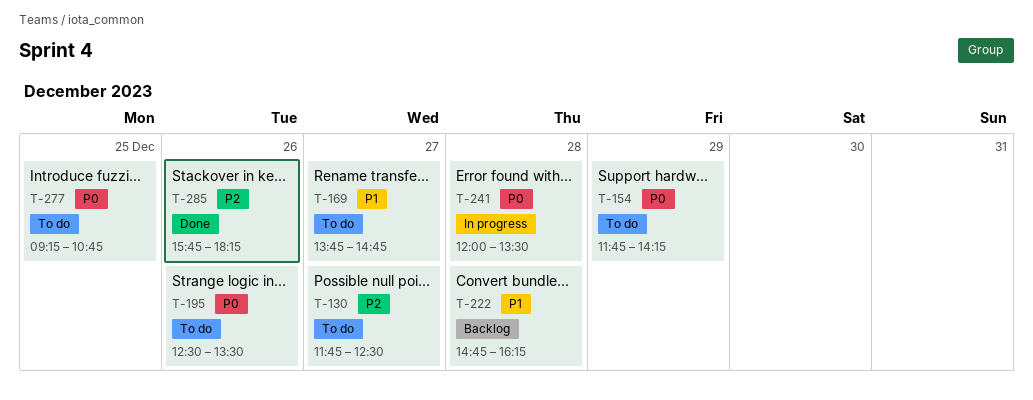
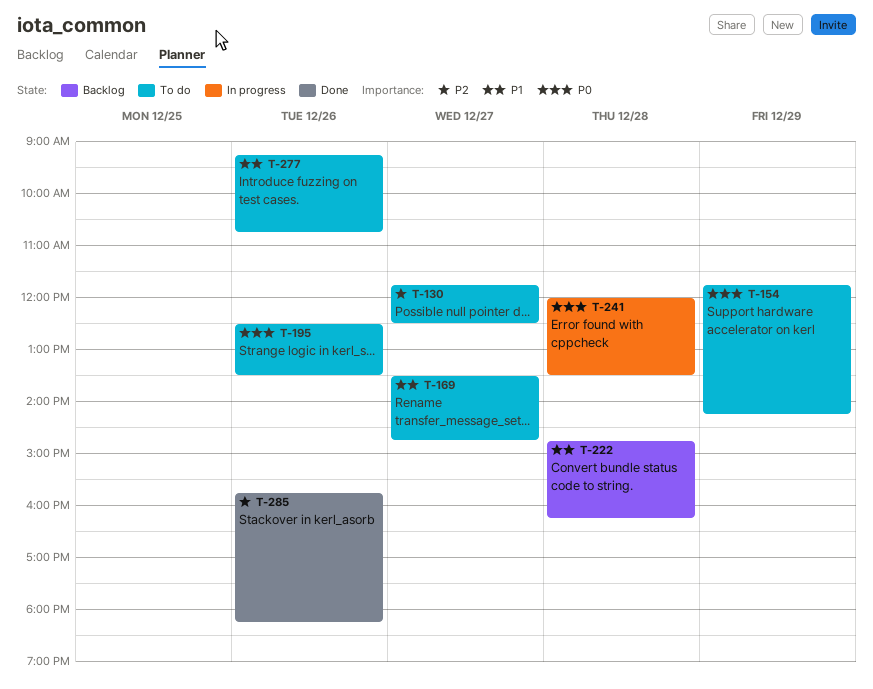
T-169, begins: 13:45 -> 13:30
T-277, priority: P0 -> P1
T-277, day: Dec 25 -> Dec 26

